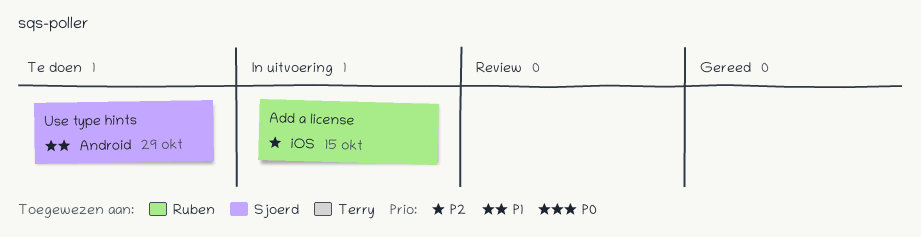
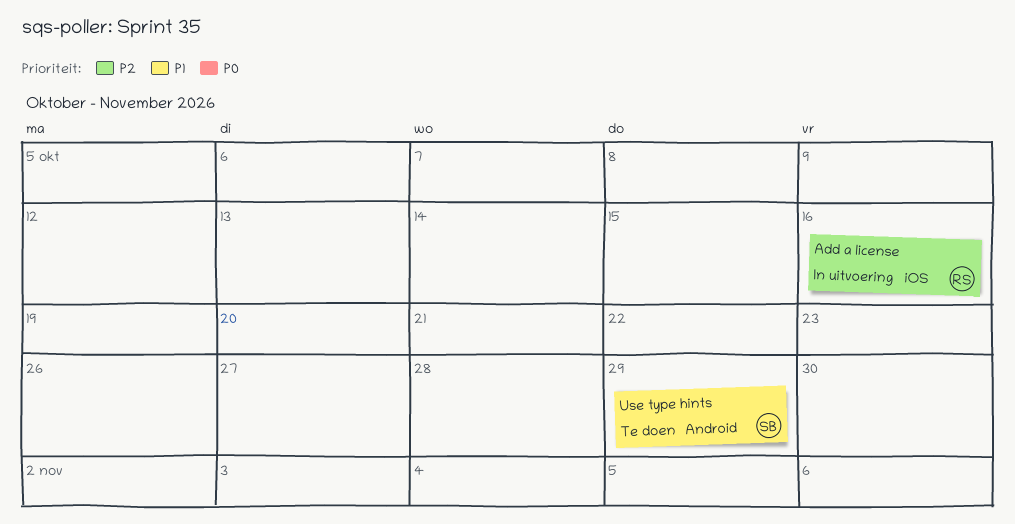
Add a license, due: Oct 15 -> Oct 16

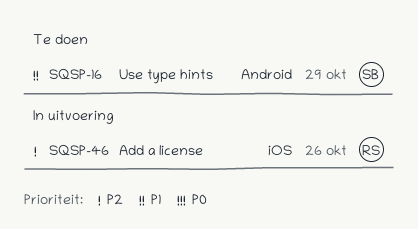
Add a license, due: Oct 16 -> Oct 26

